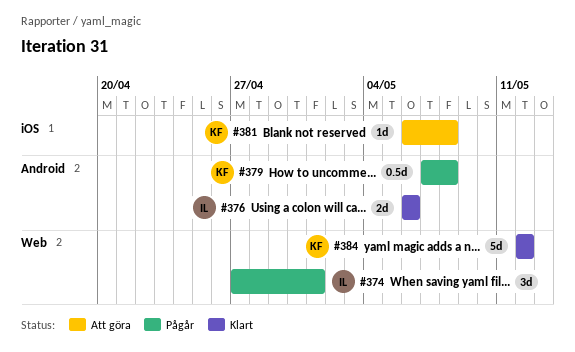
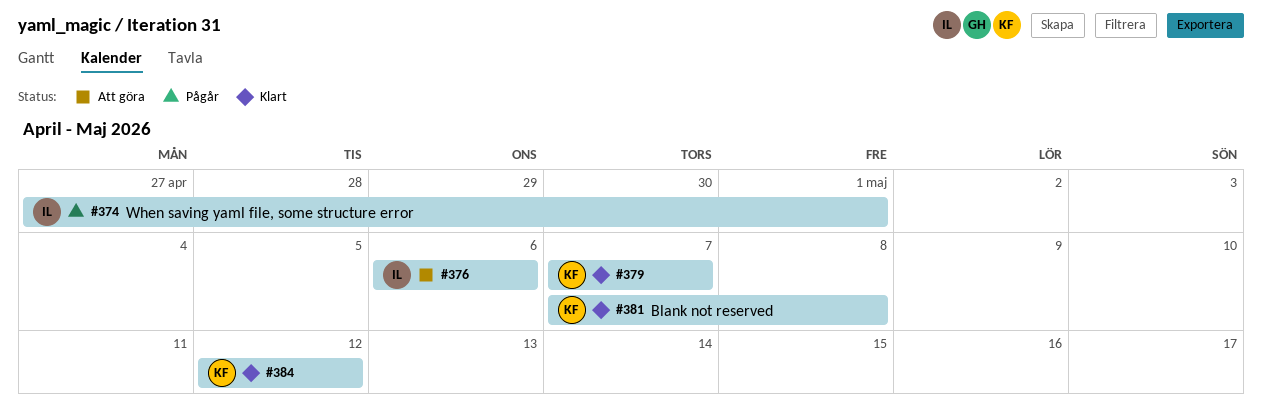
#376, status: Klart -> Att göra
#379, status: Pågår -> Klart
#379, due: May 8 -> May 7
#381, status: Att göra -> Klart
#381, start: May 6 -> May 7

